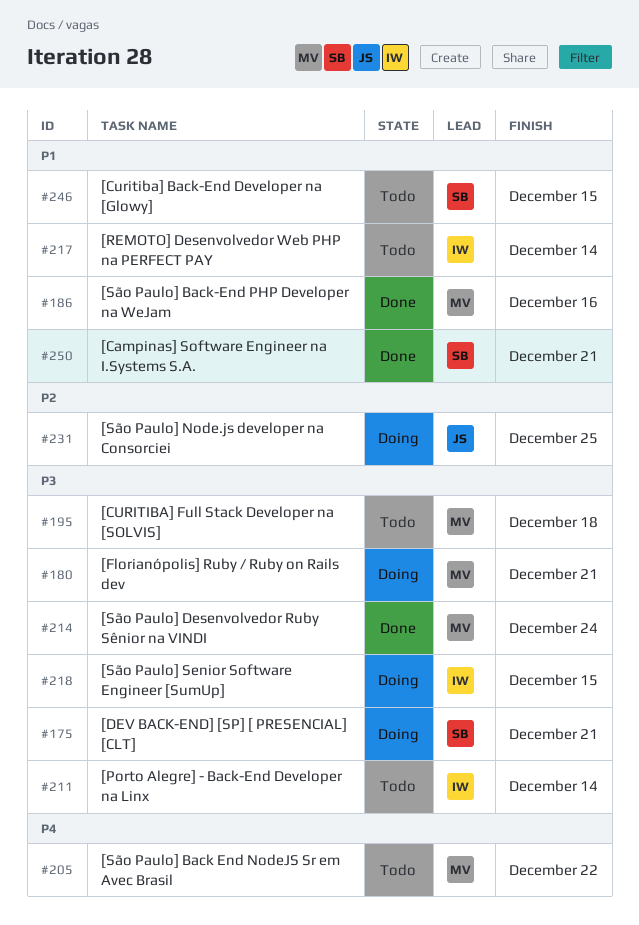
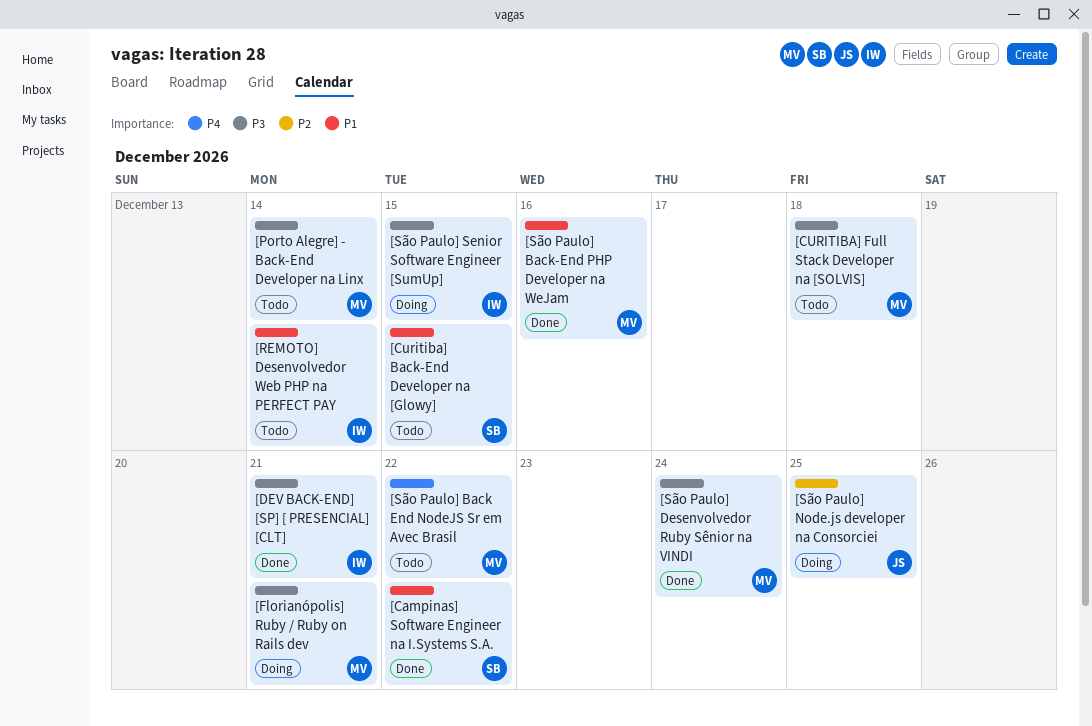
[Campinas] Software Engineer na I.Systems S.A., due: Dec 21 -> Dec 22
[DEV BACK-END] [SP] [ PRESENCIAL] [CLT], status: Doing -> Done
[DEV BACK-END] [SP] [ PRESENCIAL] [CLT], owner: SB -> IW
[Porto Alegre] - Back-End Developer na Linx, owner: IW -> MV

